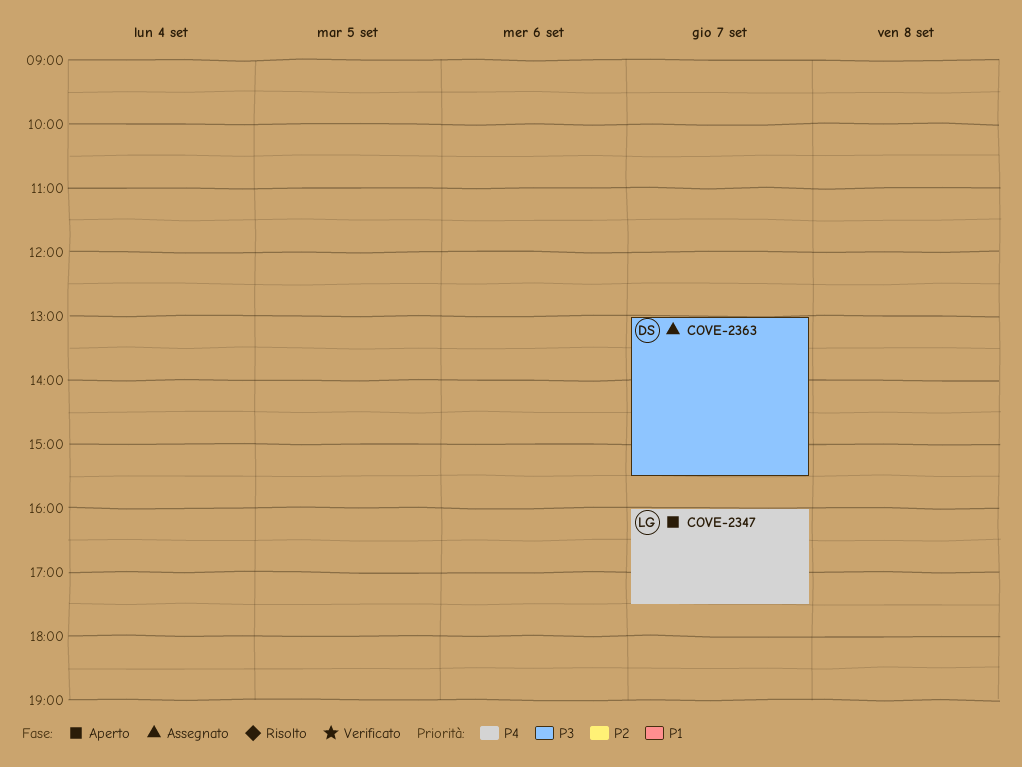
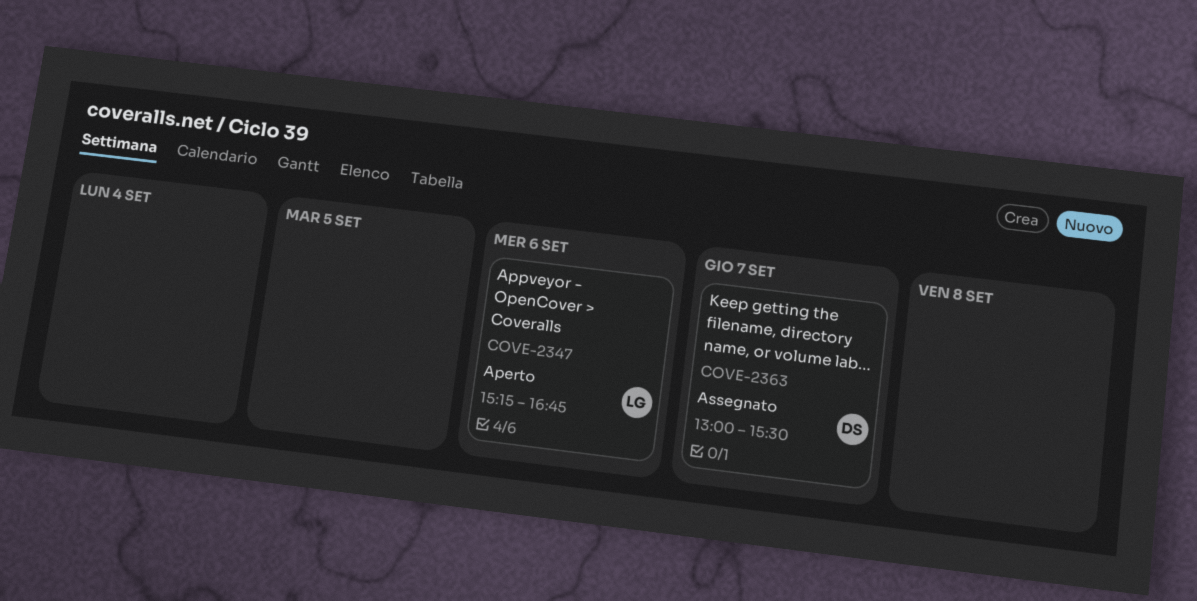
COVE-2347, day: Sep 7 -> Sep 6
COVE-2347, begins: 16:00 -> 15:15
COVE-2347, ends: 17:30 -> 16:45

